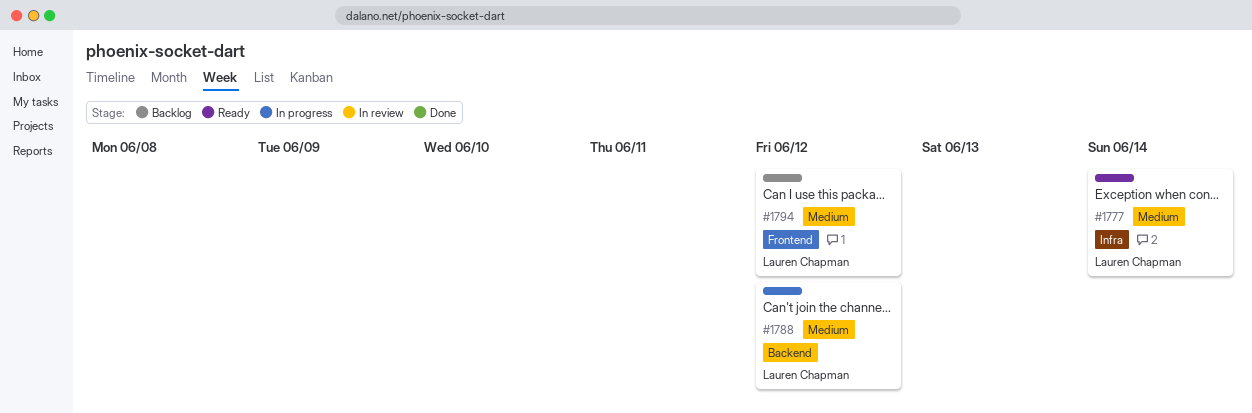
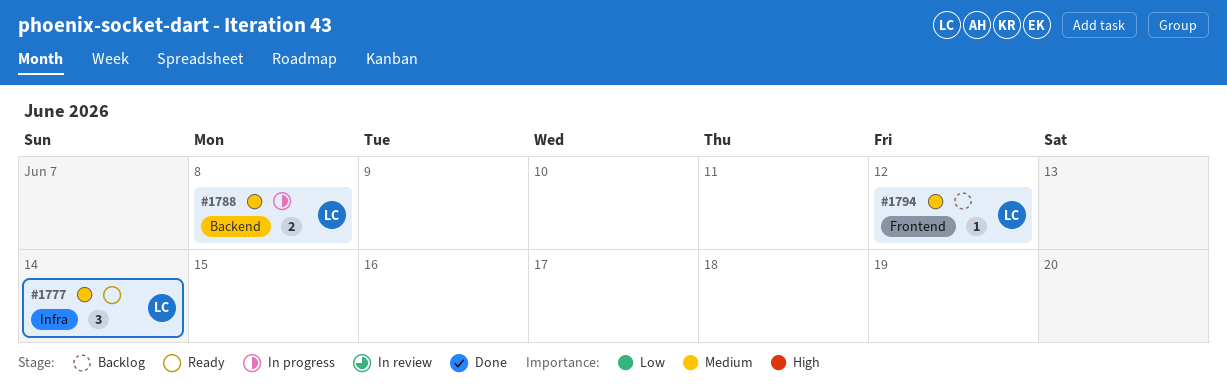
#1788, due: Jun 12 -> Jun 8

